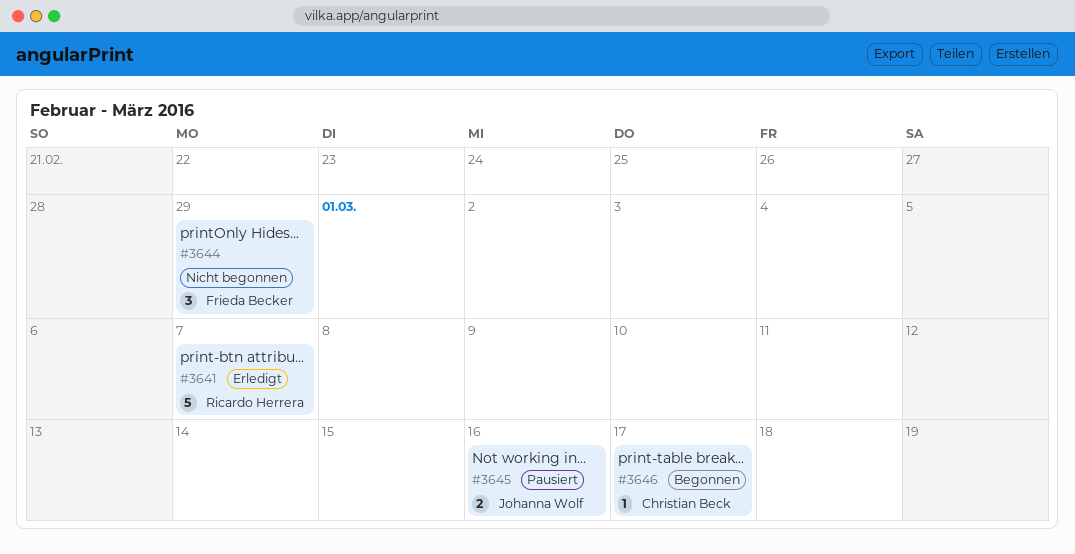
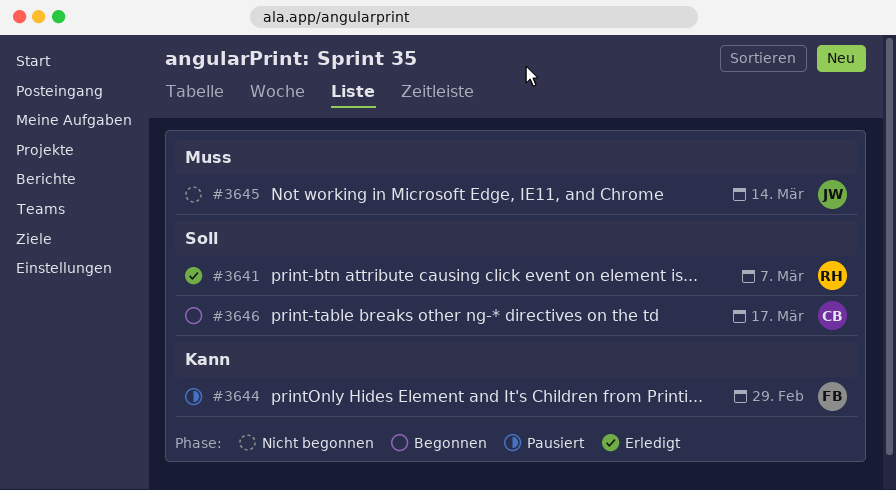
#3644, status: Nicht begonnen -> Pausiert
#3645, status: Pausiert -> Nicht begonnen
#3645, due: Mar 16 -> Mar 14

